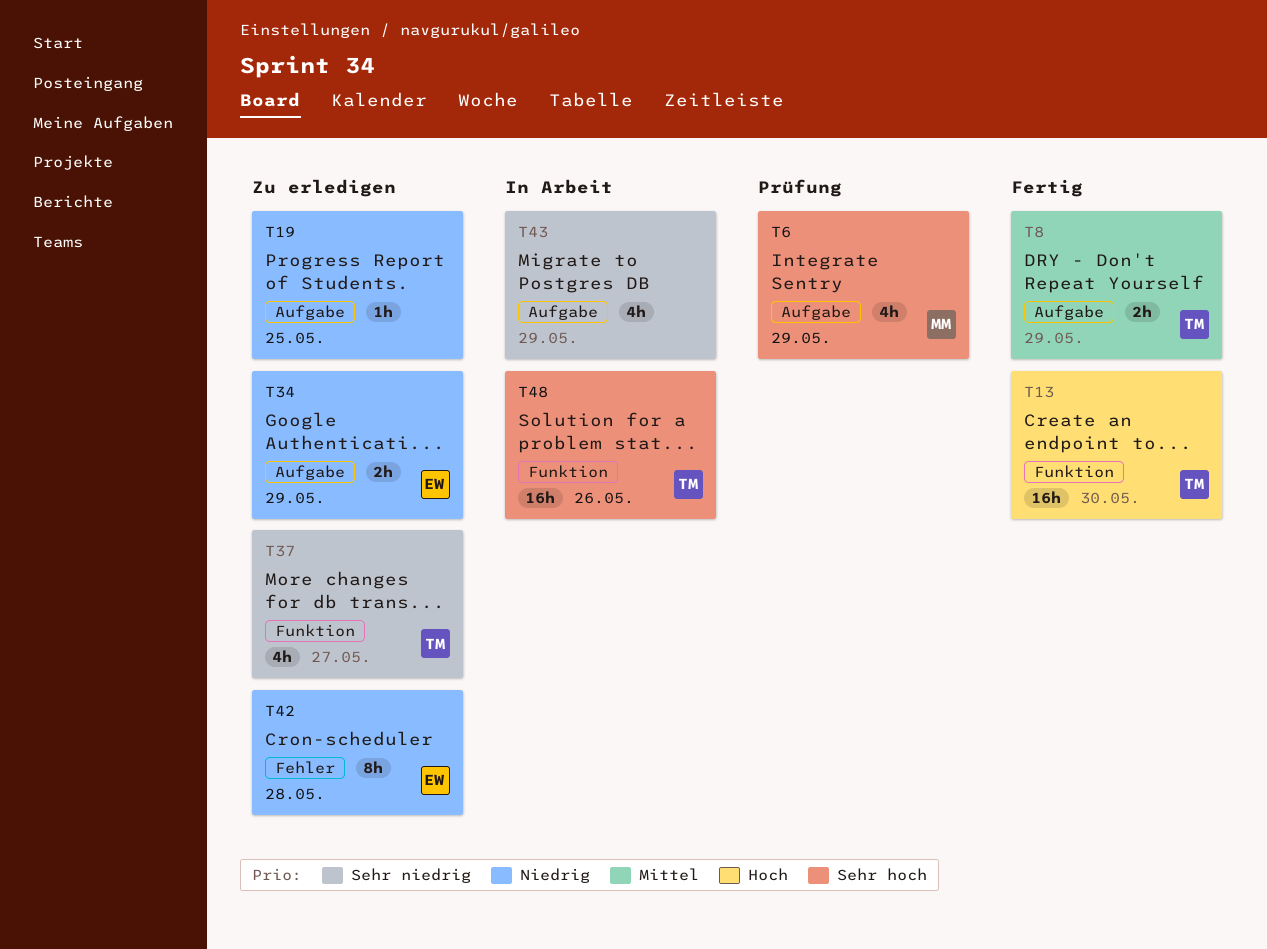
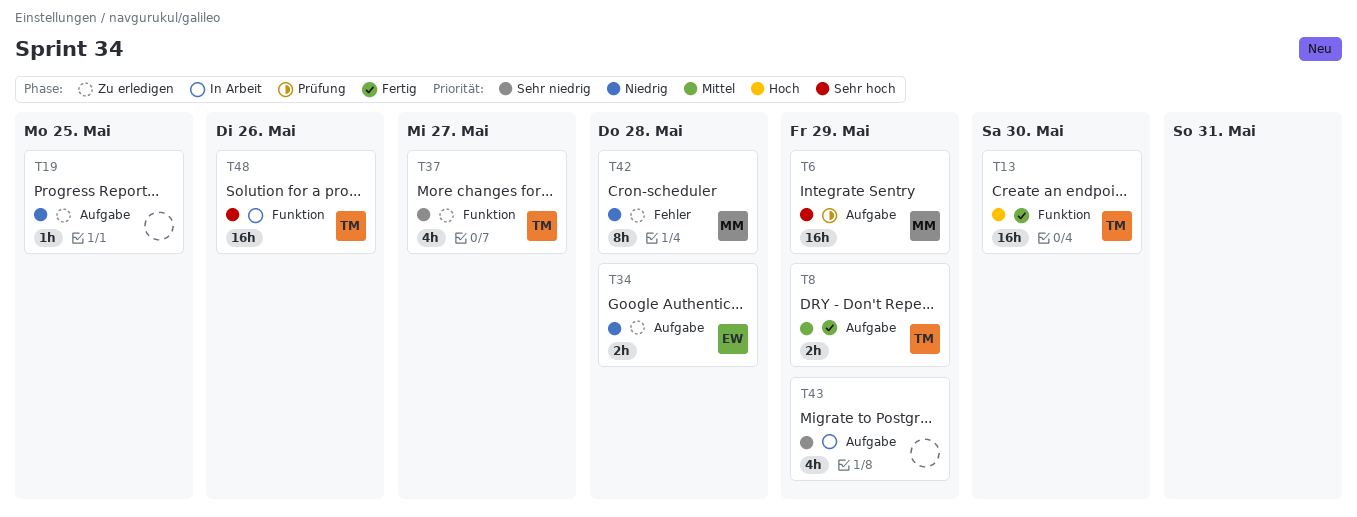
T6, estimate: 4h -> 16h
T34, due: May 29 -> May 28
T42, owner: EW -> MM

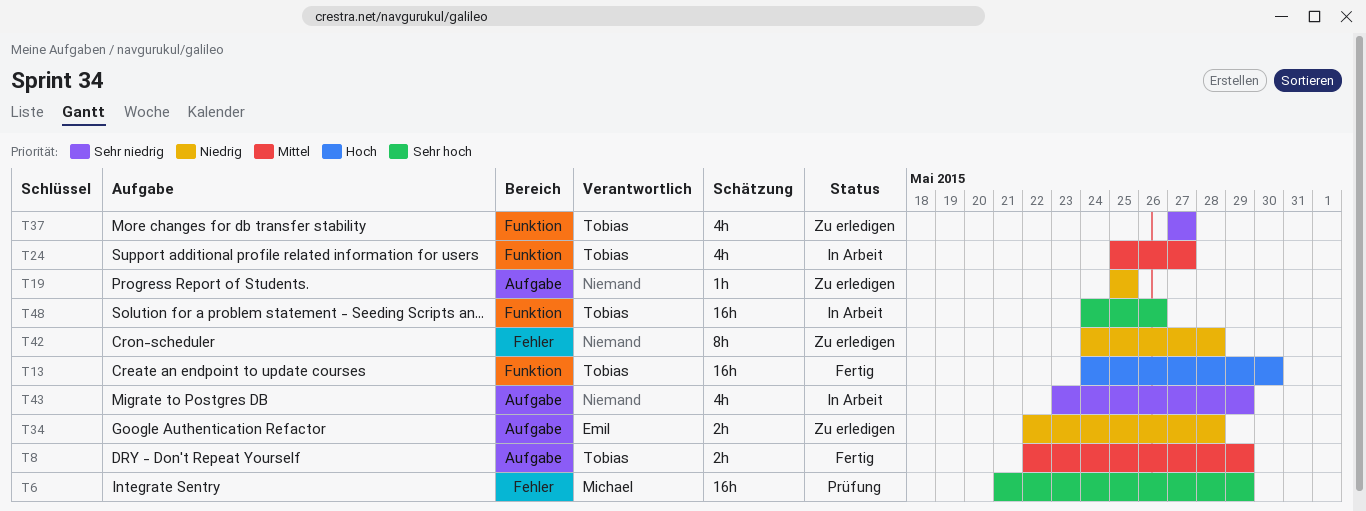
T6, label: Aufgabe -> Fehler
T24: none -> present
T42, owner: Michael -> none

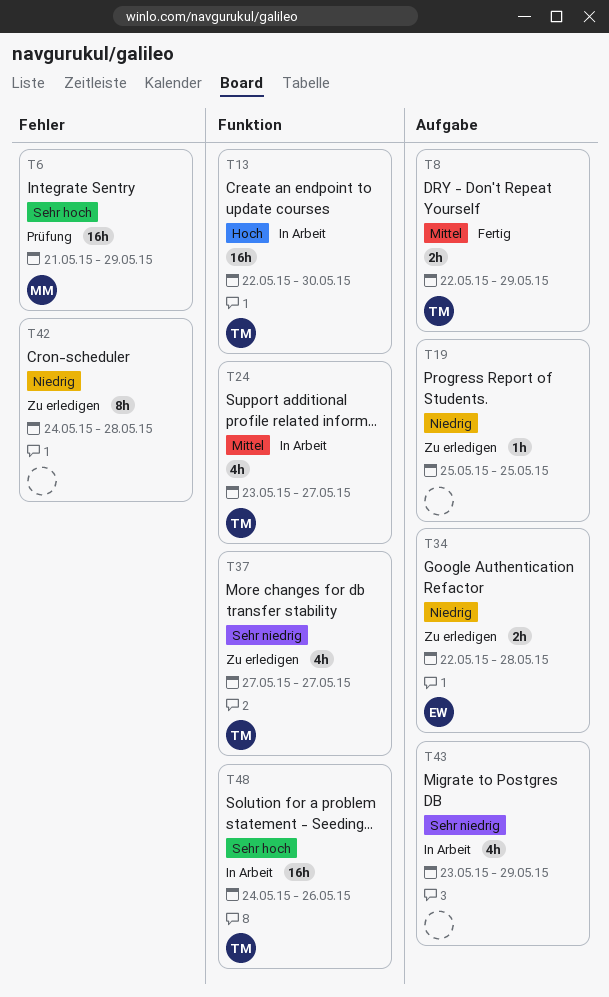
T13, status: Fertig -> In Arbeit
T13, start: May 24 -> May 22
T24, start: May 25 -> May 23

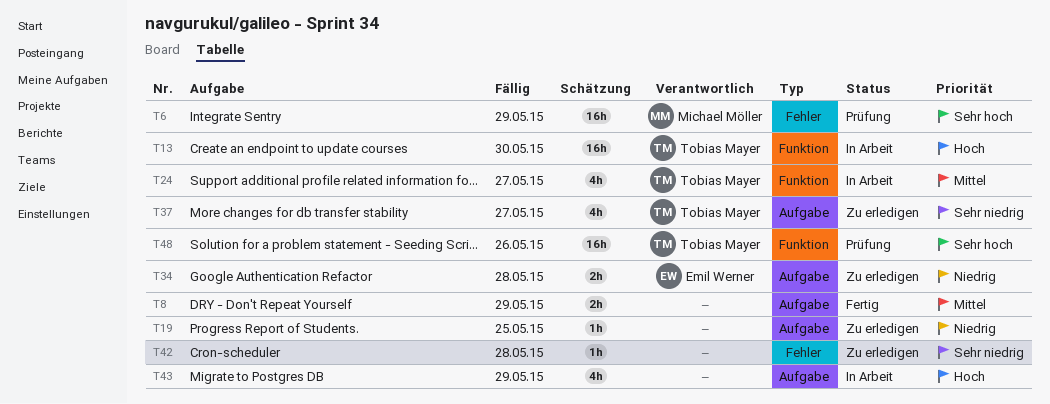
T8, owner: Tobias Mayer -> none
T37, label: Funktion -> Aufgabe
T42, priority: Niedrig -> Sehr niedrig
T42, estimate: 8h -> 1h
T43, priority: Sehr niedrig -> Hoch
T48, status: In Arbeit -> Prüfung

